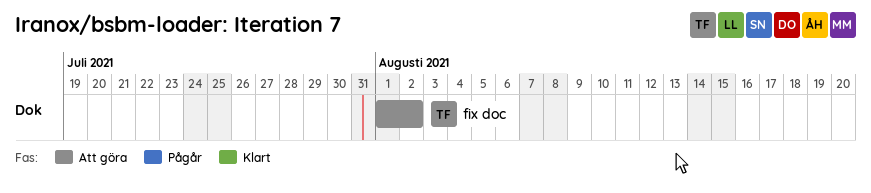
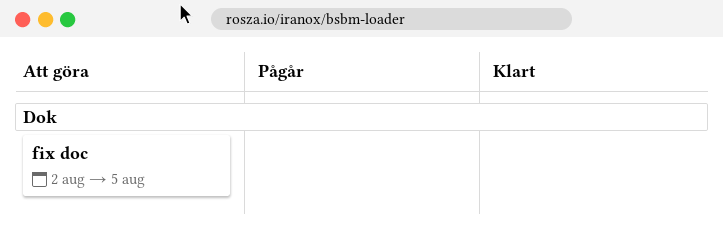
fix doc, start: Aug 1 -> Aug 2
fix doc, due: Aug 2 -> Aug 5

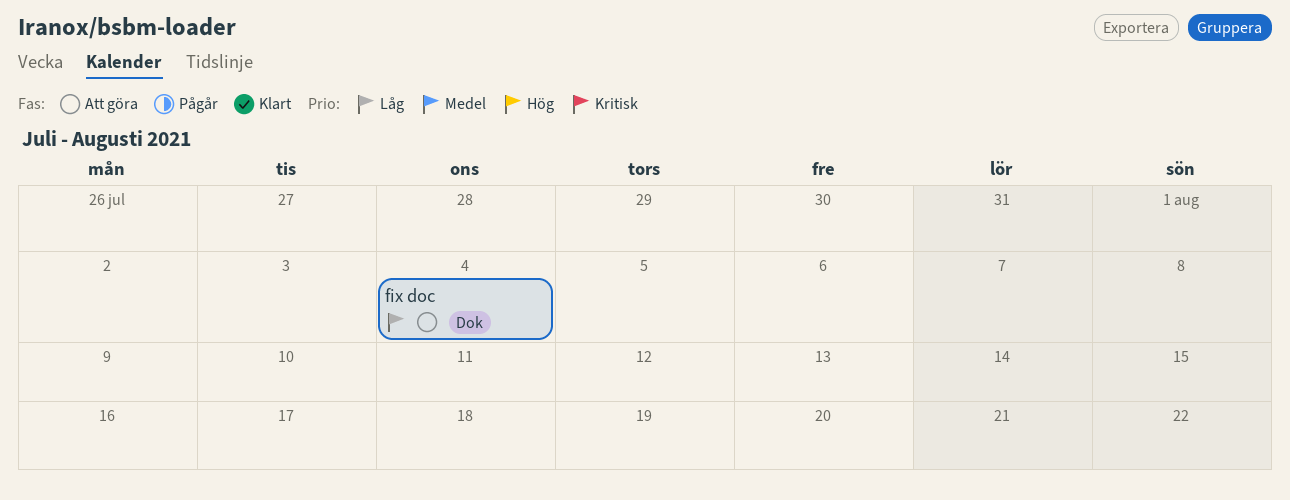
fix doc, due: Aug 5 -> Aug 4

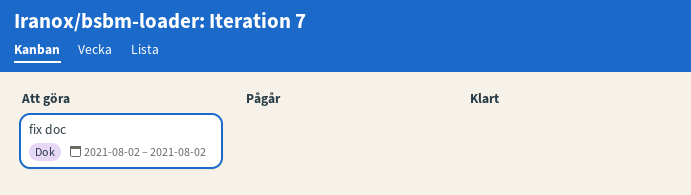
fix doc, due: Aug 4 -> Aug 2

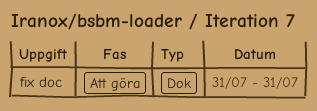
fix doc, start: Aug 2 -> Jul 31
fix doc, due: Aug 2 -> Jul 31

